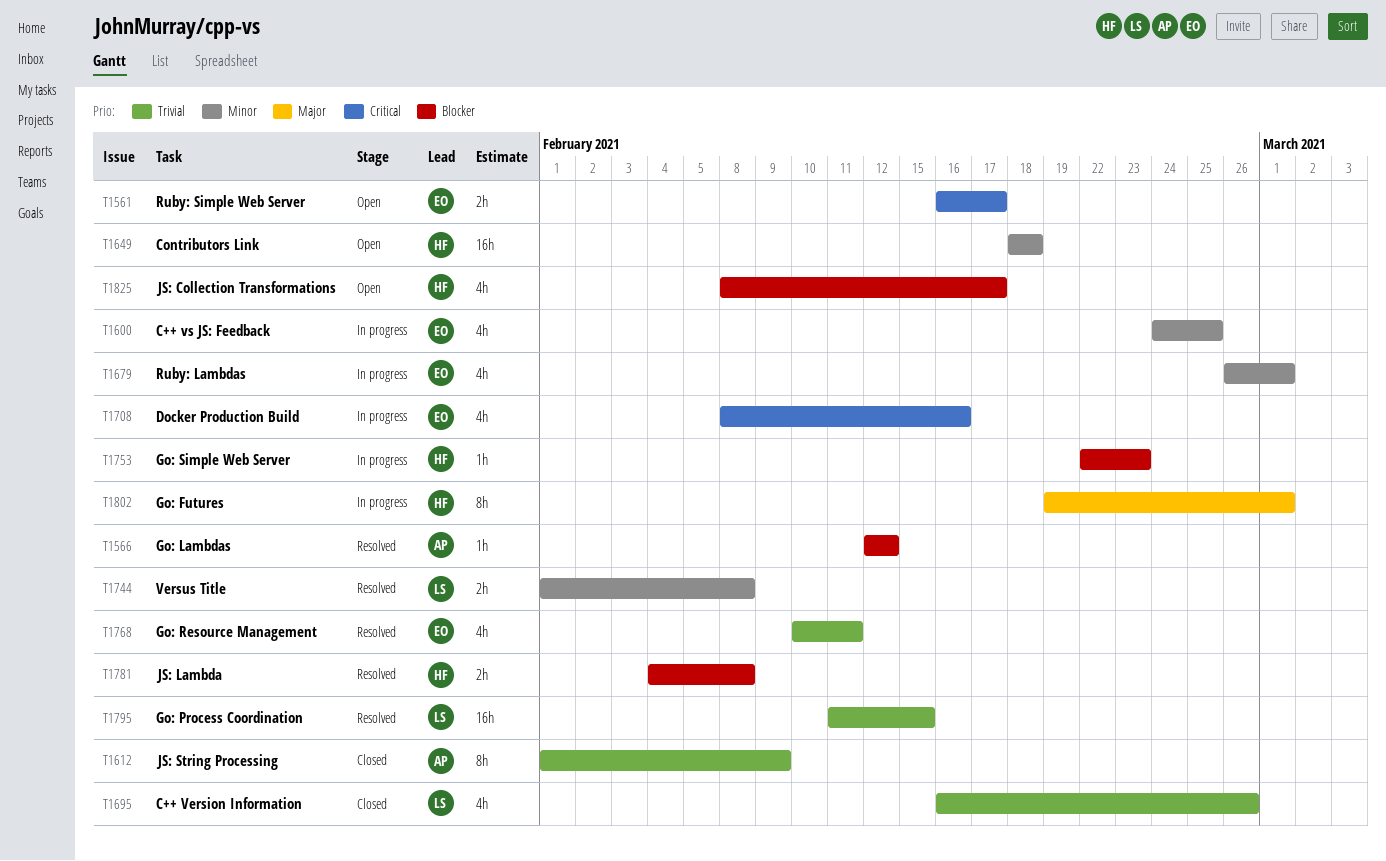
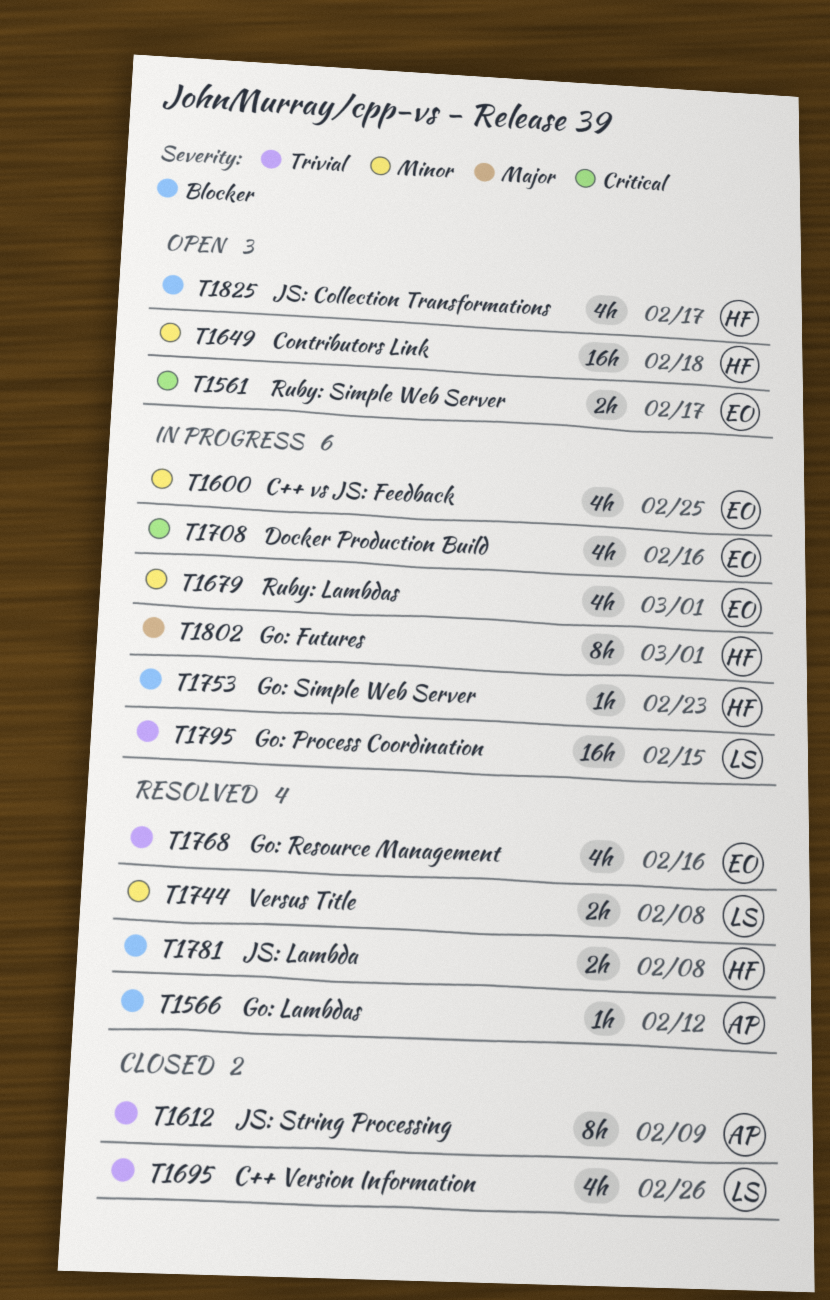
T1768, due: Feb 11 -> Feb 16
T1795, status: Resolved -> In progress

